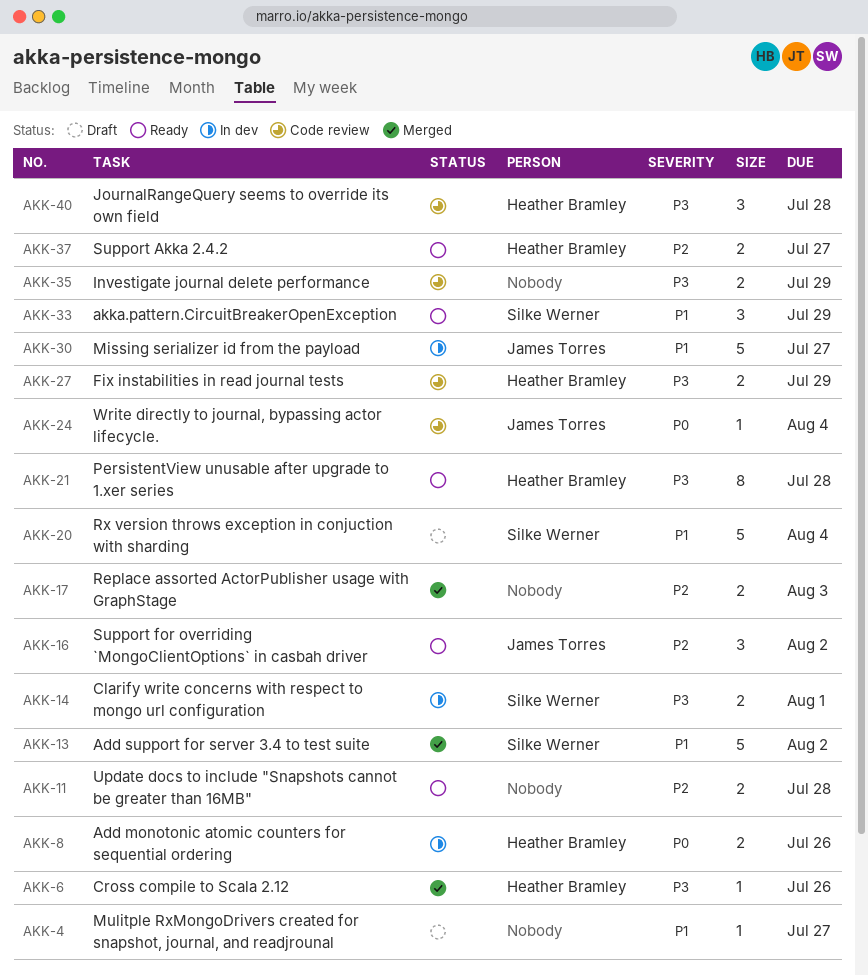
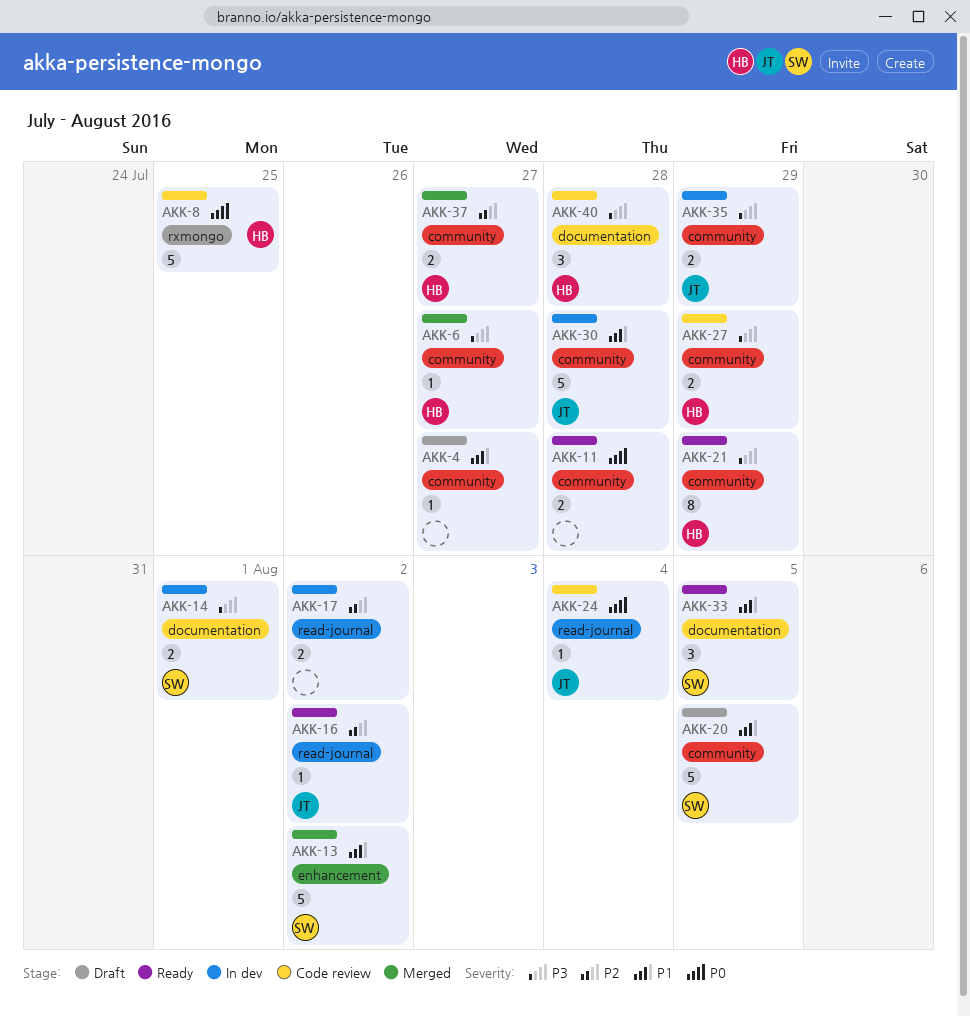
AKK-6, due: Jul 26 -> Jul 27
AKK-8, status: In dev -> Code review
AKK-8, estimate: 2 -> 5
AKK-8, due: Jul 26 -> Jul 25
AKK-11, priority: P2 -> P0
AKK-16, estimate: 3 -> 1
AKK-17, status: Merged -> In dev
AKK-17, due: Aug 3 -> Aug 2
AKK-20, due: Aug 4 -> Aug 5
AKK-21, due: Jul 28 -> Jul 29
AKK-30, due: Jul 27 -> Jul 28
AKK-33, due: Jul 29 -> Aug 5
AKK-35, status: Code review -> In dev
AKK-35, owner: none -> James Torres
AKK-37, status: Ready -> Merged

